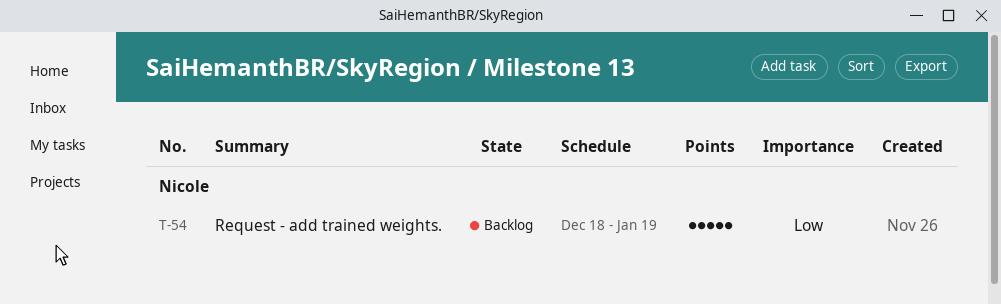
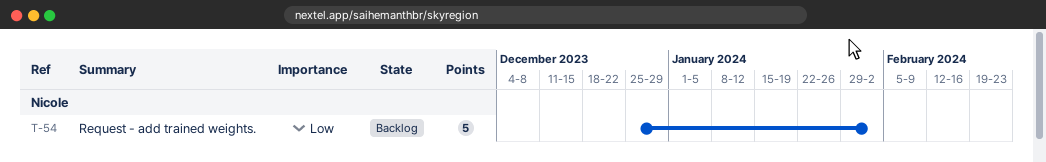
T-54, start: Dec 18 -> Dec 25
T-54, due: Jan 19 -> Feb 2

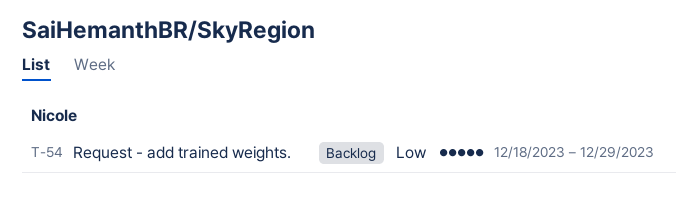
T-54, start: Dec 25 -> Dec 18
T-54, due: Feb 2 -> Dec 29

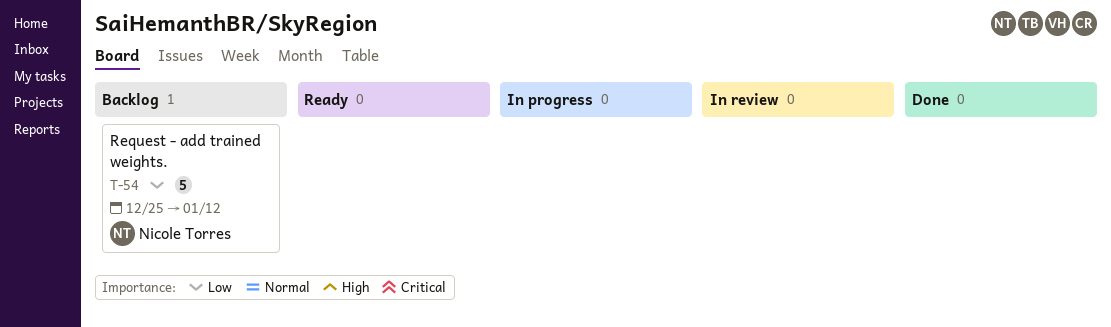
T-54, start: Dec 18 -> Dec 25
T-54, due: Dec 29 -> Jan 12

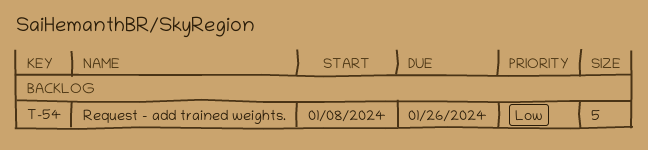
T-54, start: Dec 25 -> Jan 8
T-54, due: Jan 12 -> Jan 26

